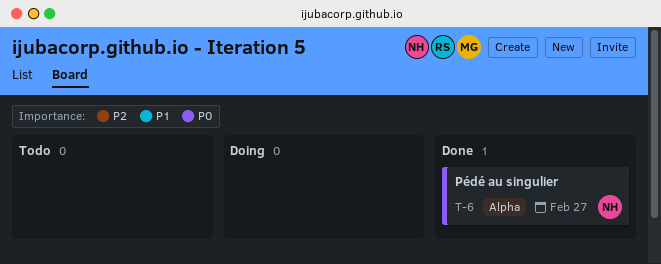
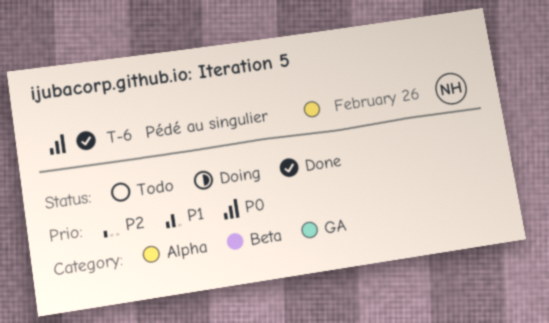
T-6, due: Feb 27 -> Feb 26

